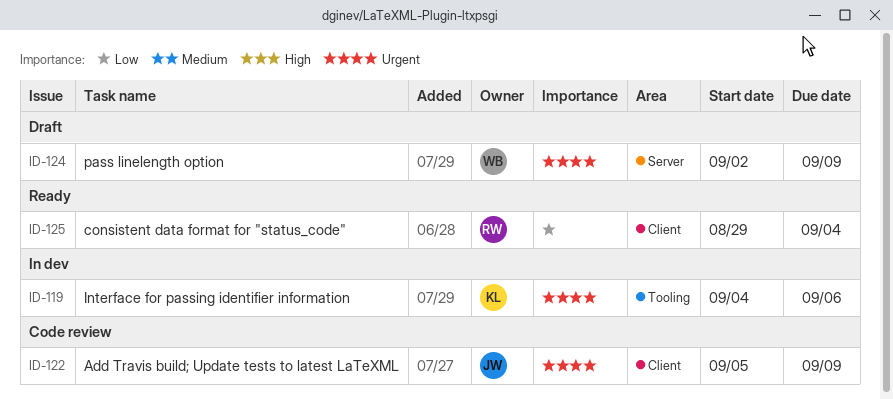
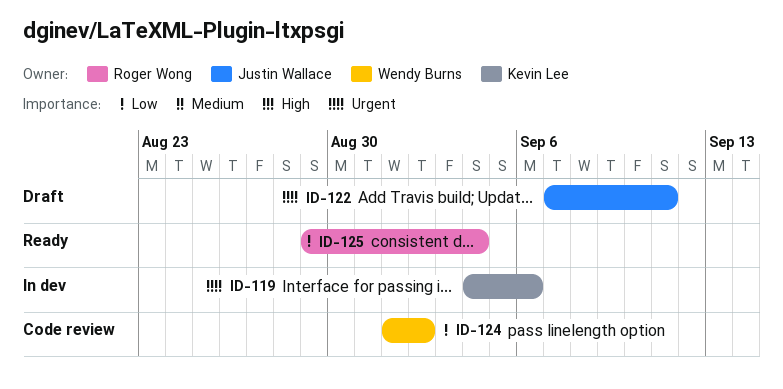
ID-122, status: Code review -> Draft
ID-122, start: Sep 5 -> Sep 7
ID-122, due: Sep 9 -> Sep 11
ID-124, status: Draft -> Code review
ID-124, priority: Urgent -> Low
ID-124, start: Sep 2 -> Sep 1
ID-124, due: Sep 9 -> Sep 2

